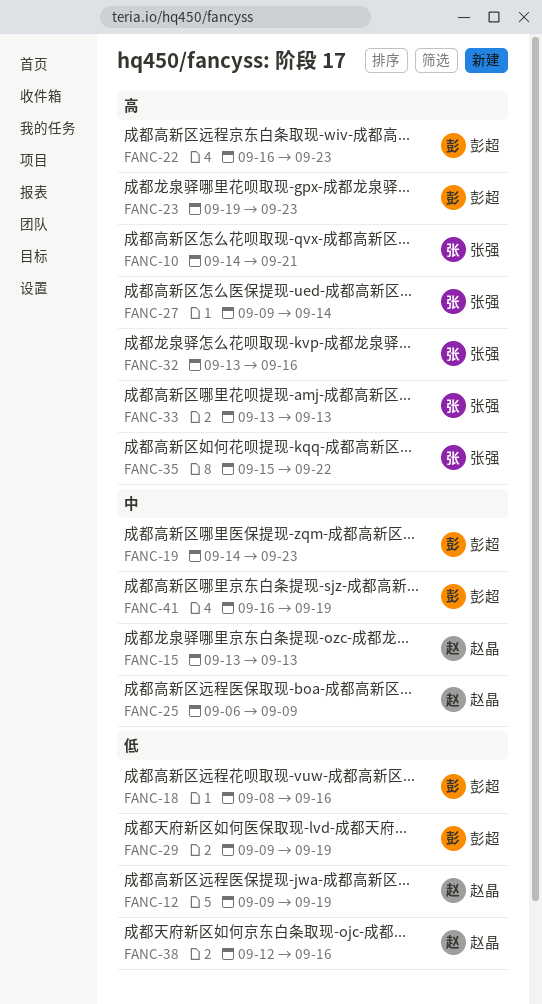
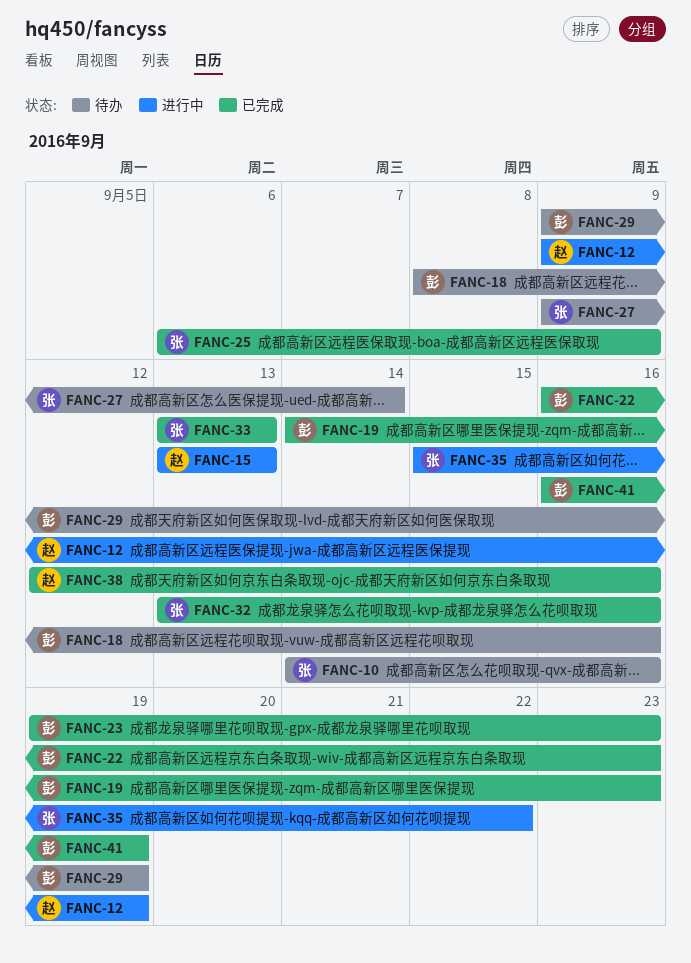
FANC-10, due: Sep 21 -> Sep 16
FANC-25, owner: 赵晶 -> 张强

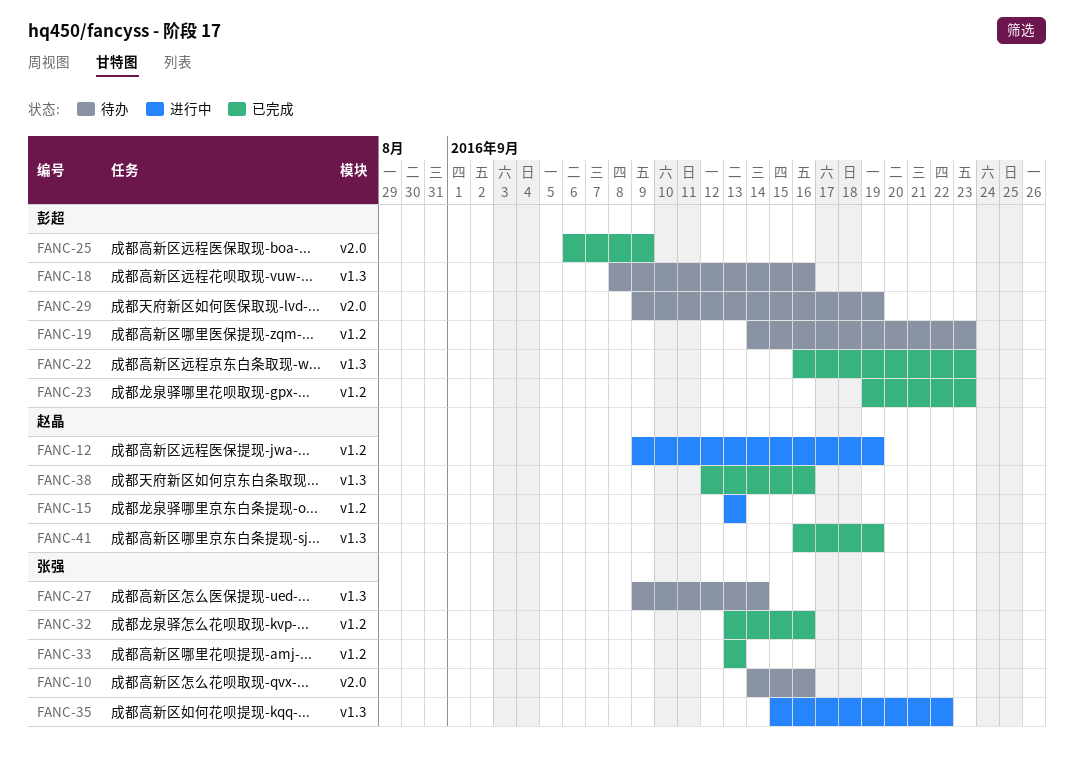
FANC-19, status: 已完成 -> 待办
FANC-25, owner: 张强 -> 彭超
FANC-41, owner: 彭超 -> 赵晶

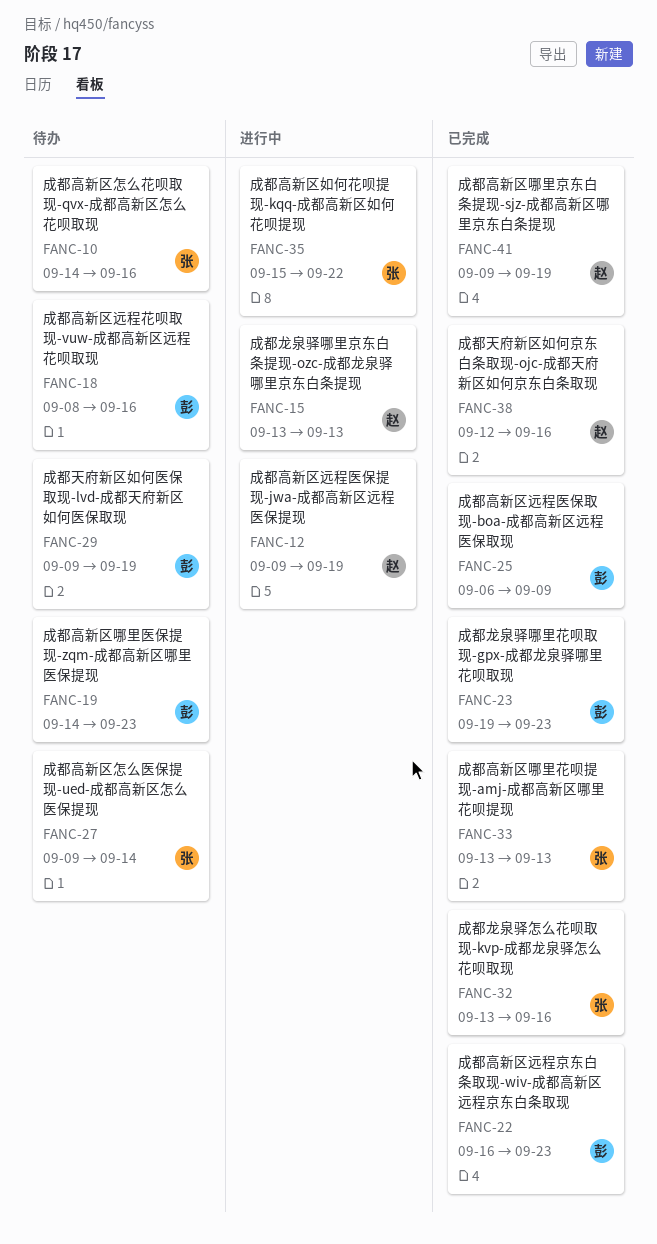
FANC-41, start: Sep 16 -> Sep 9

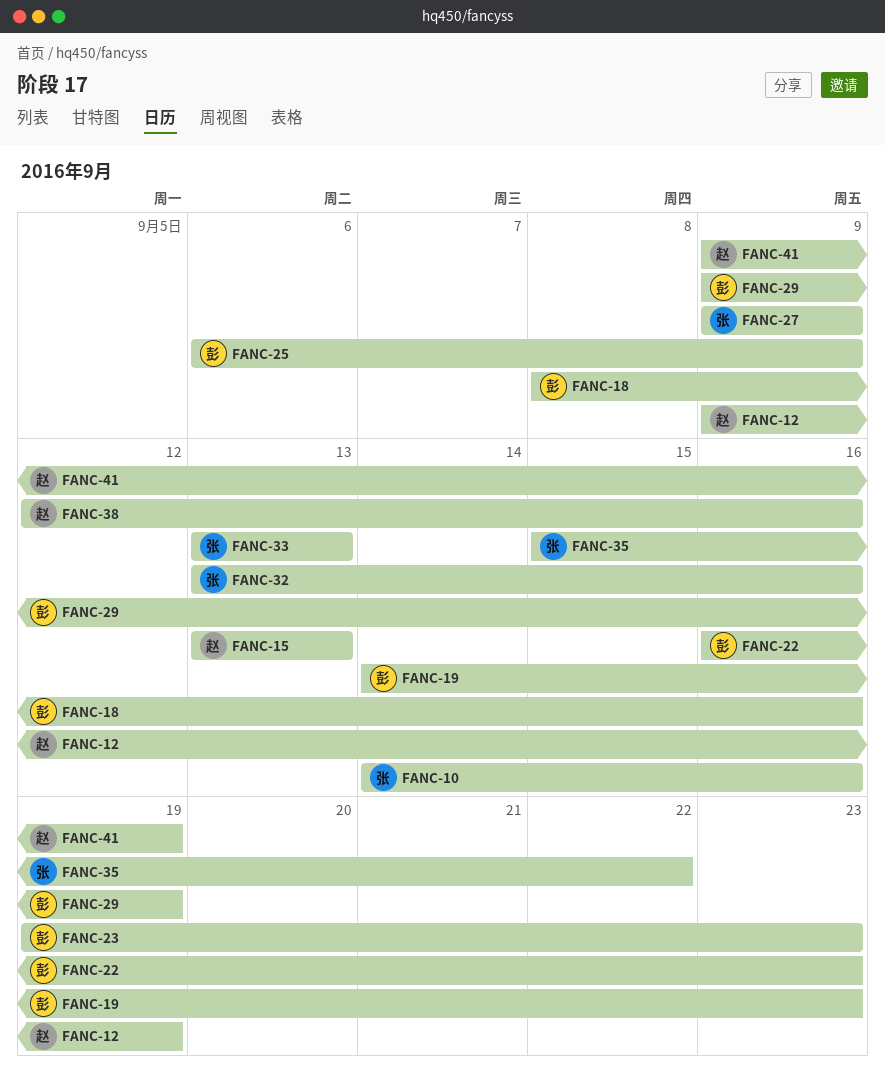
FANC-27, due: Sep 14 -> Sep 9

